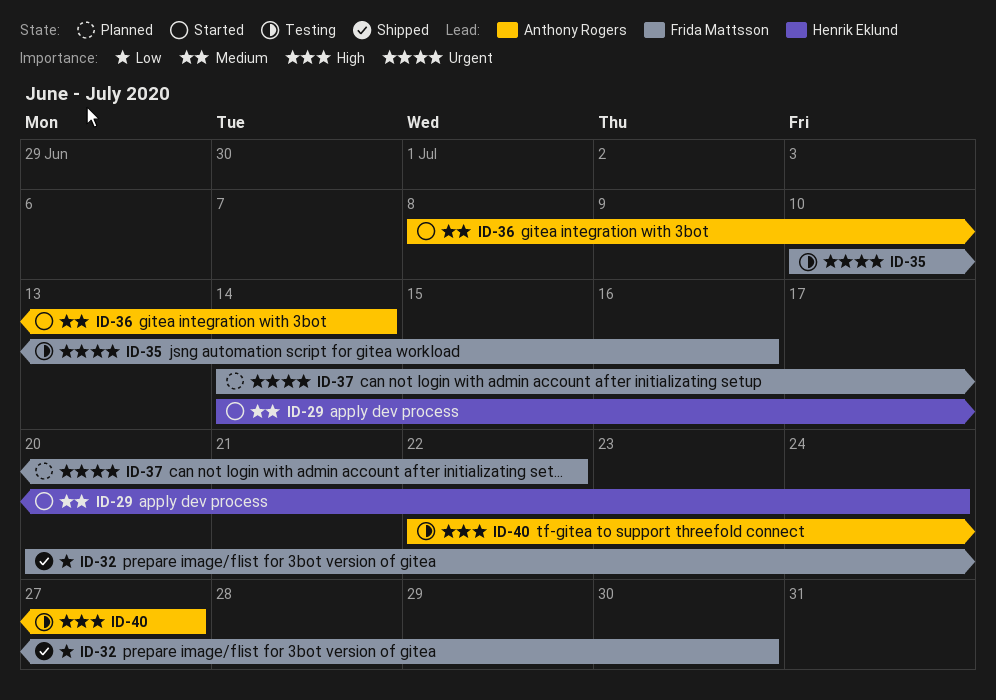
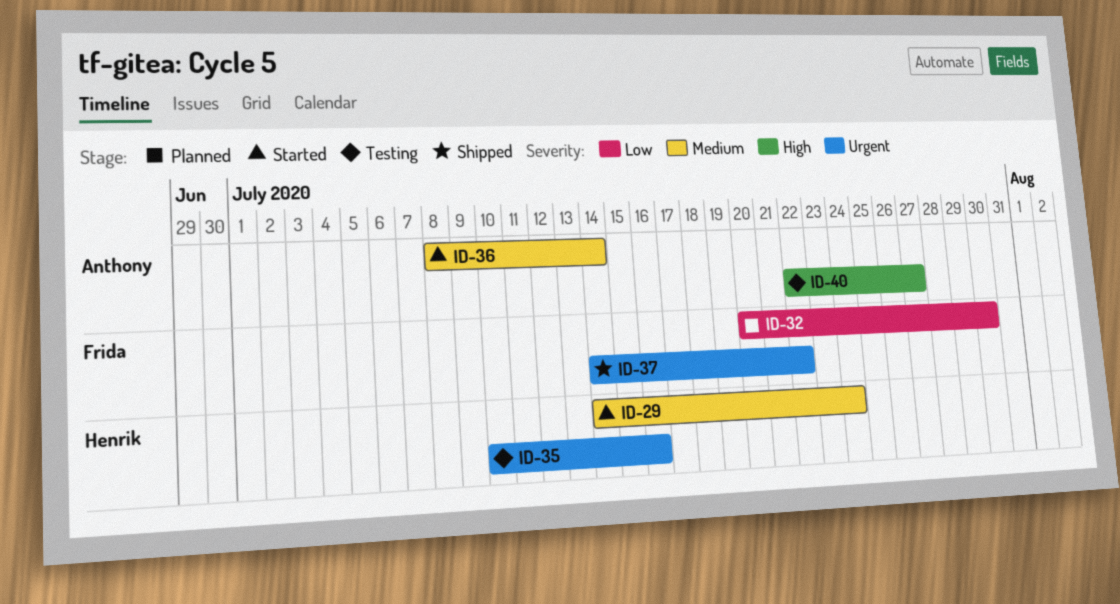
ID-32, status: Shipped -> Planned
ID-35, owner: Frida Mattsson -> Henrik Eklund
ID-37, status: Planned -> Shipped

